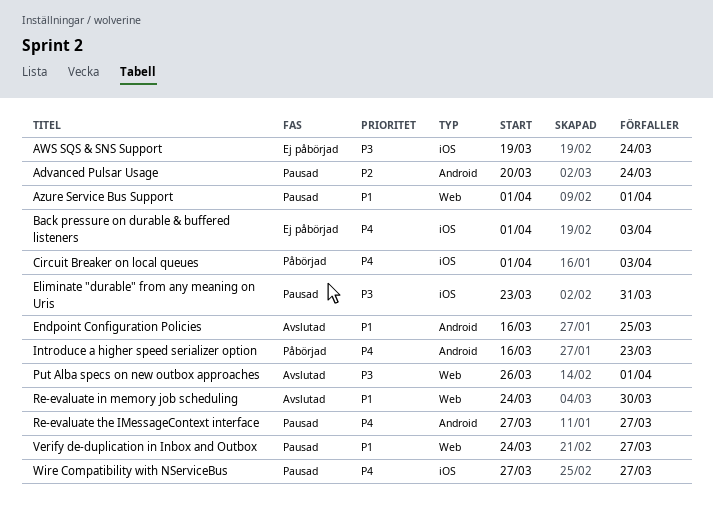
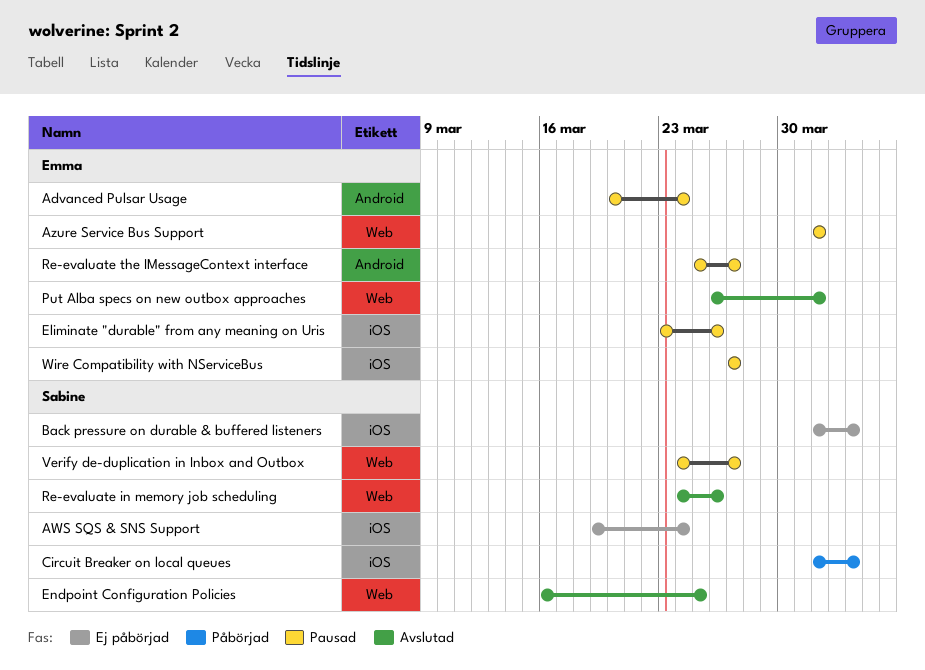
Eliminate "durable" from any meaning on Uris, due: Mar 31 -> Mar 26
Endpoint Configuration Policies, label: Android -> Web
Introduce a higher speed serializer option: present -> none
Re-evaluate in memory job scheduling, due: Mar 30 -> Mar 26
Re-evaluate the IMessageContext interface, start: Mar 27 -> Mar 25

